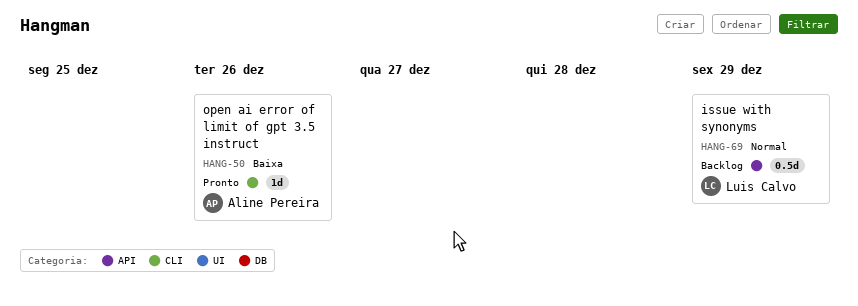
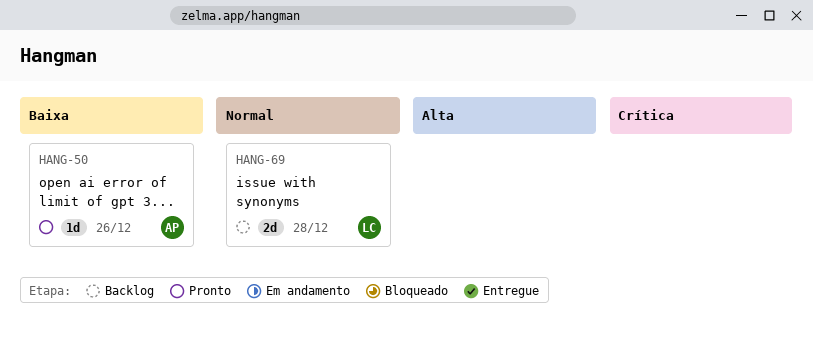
HANG-69, estimate: 0.5d -> 2d
HANG-69, due: Dec 29 -> Dec 28

